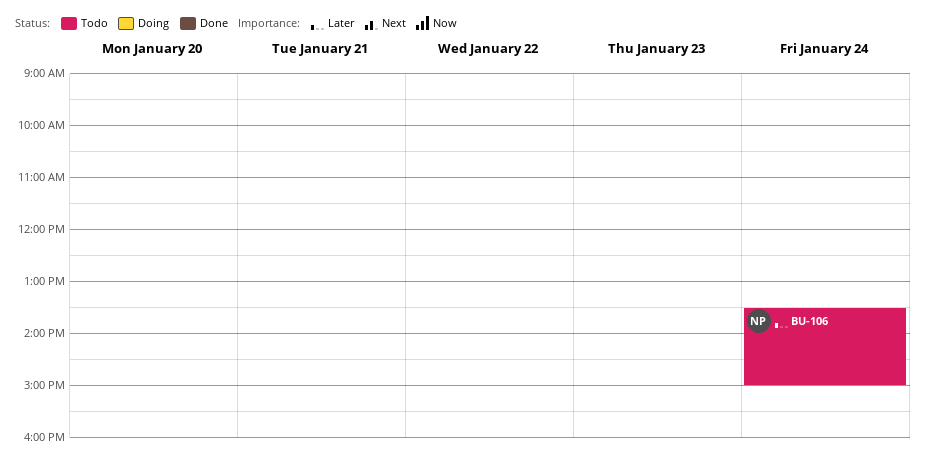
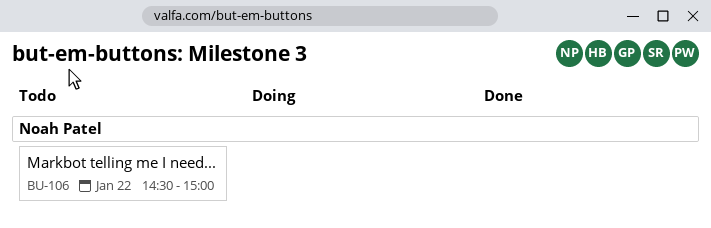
BU-106, day: Jan 24 -> Jan 22
BU-106, begins: 13:30 -> 14:30

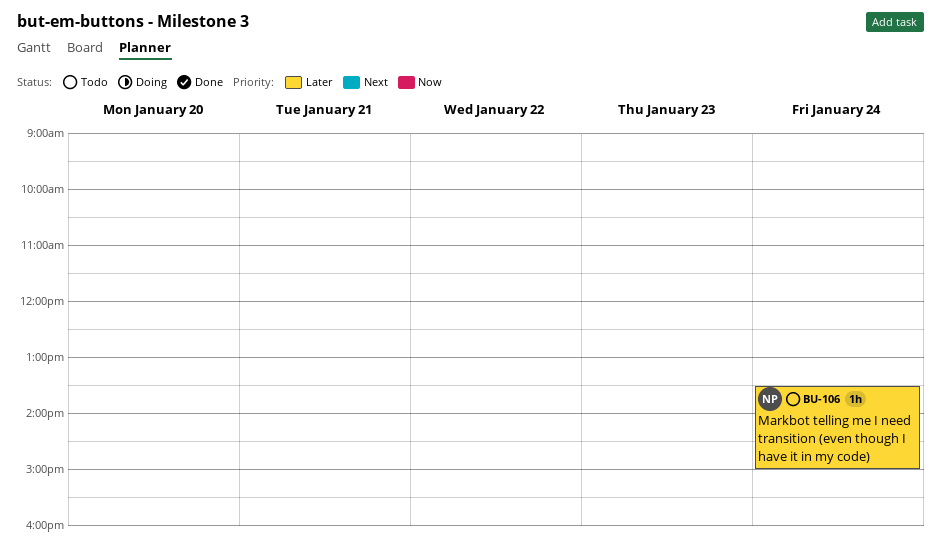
BU-106, day: Jan 22 -> Jan 24
BU-106, begins: 14:30 -> 13:30

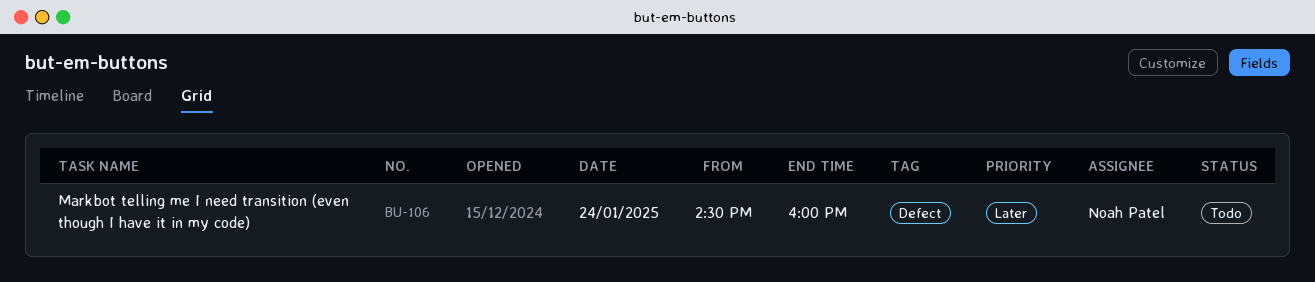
BU-106, begins: 13:30 -> 14:30
BU-106, ends: 15:00 -> 16:00

